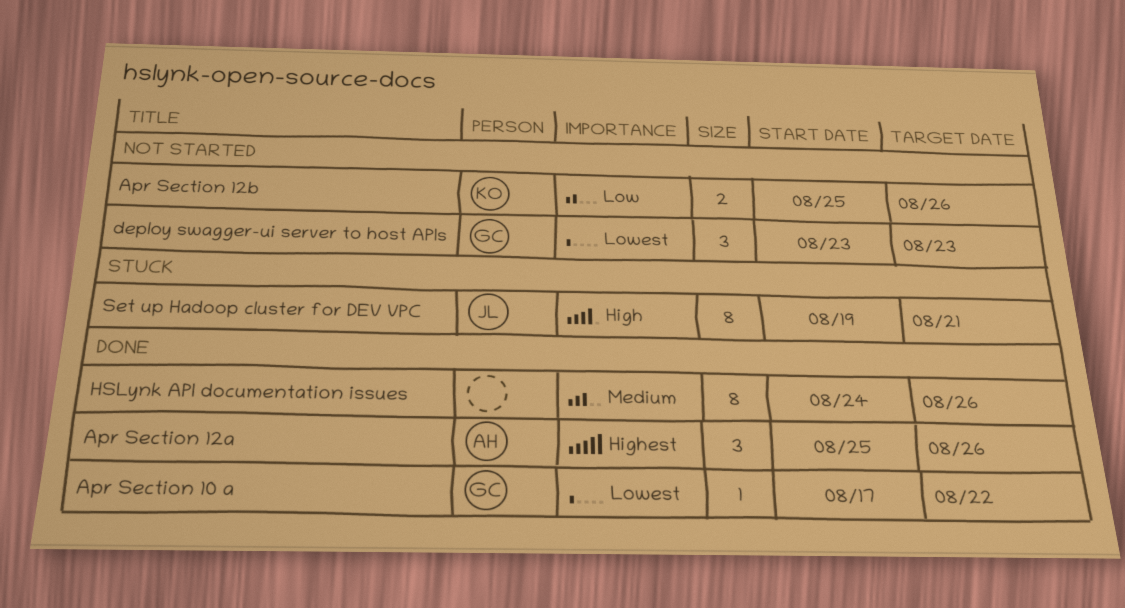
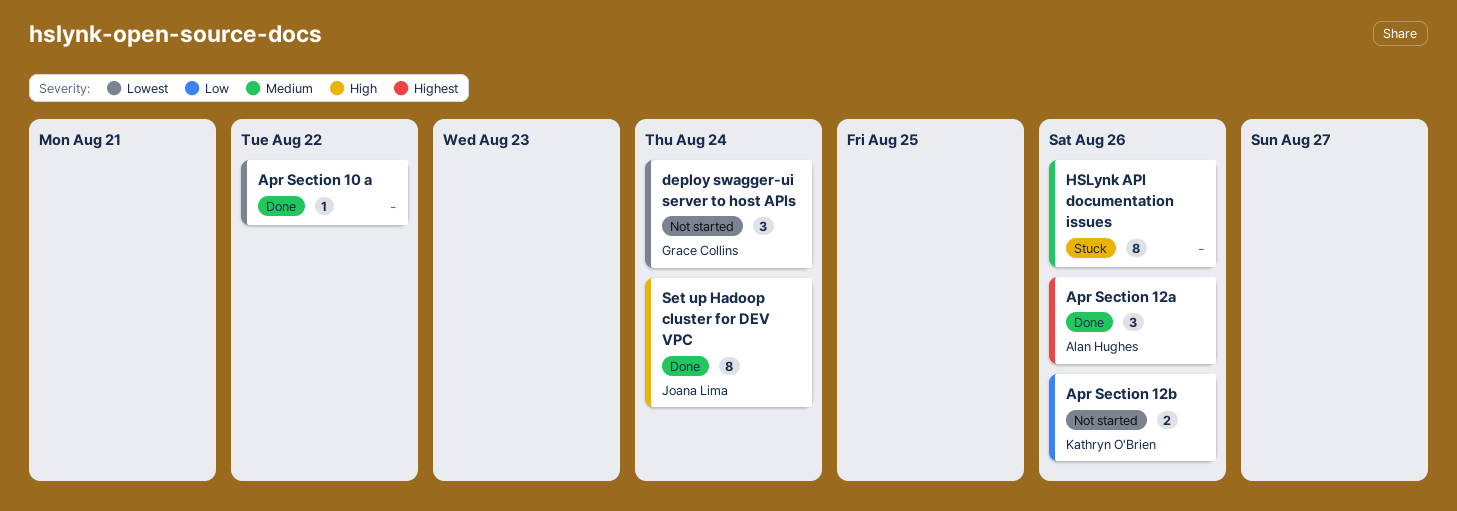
Apr Section 10 a, owner: Grace Collins -> none
deploy swagger-ui server to host APIs, due: Aug 23 -> Aug 24
HSLynk API documentation issues, status: Done -> Stuck
Set up Hadoop cluster for DEV VPC, status: Stuck -> Done
Set up Hadoop cluster for DEV VPC, due: Aug 21 -> Aug 24

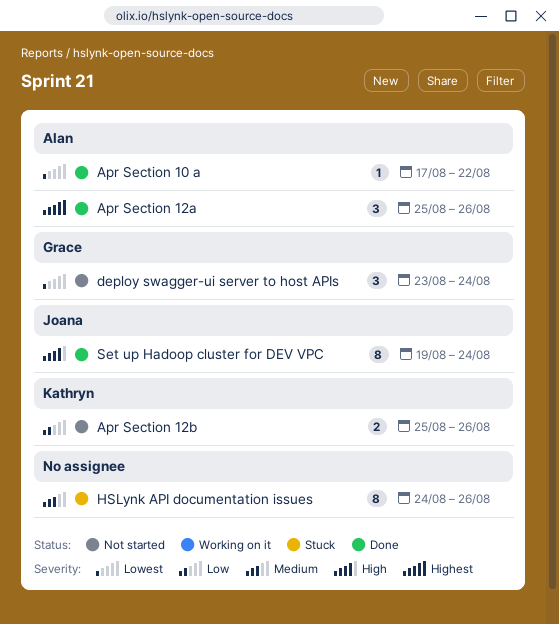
Apr Section 10 a, owner: none -> Alan Hughes

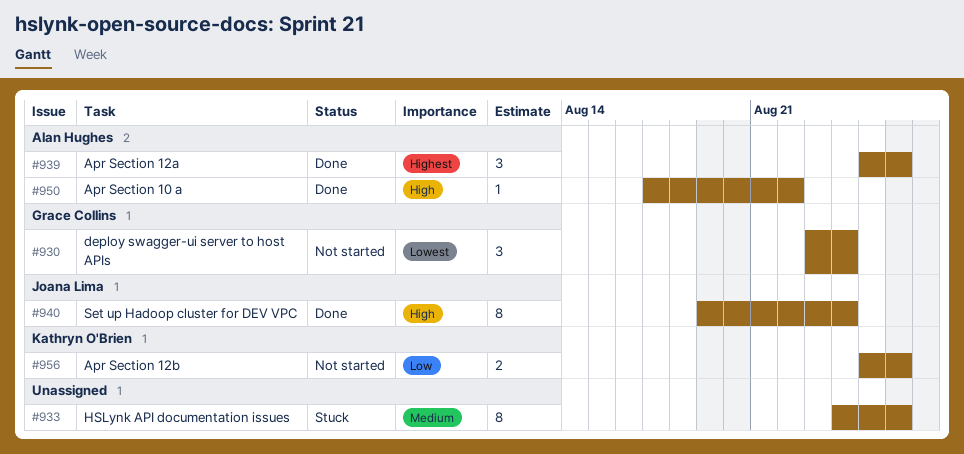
Apr Section 10 a, priority: Lowest -> High

